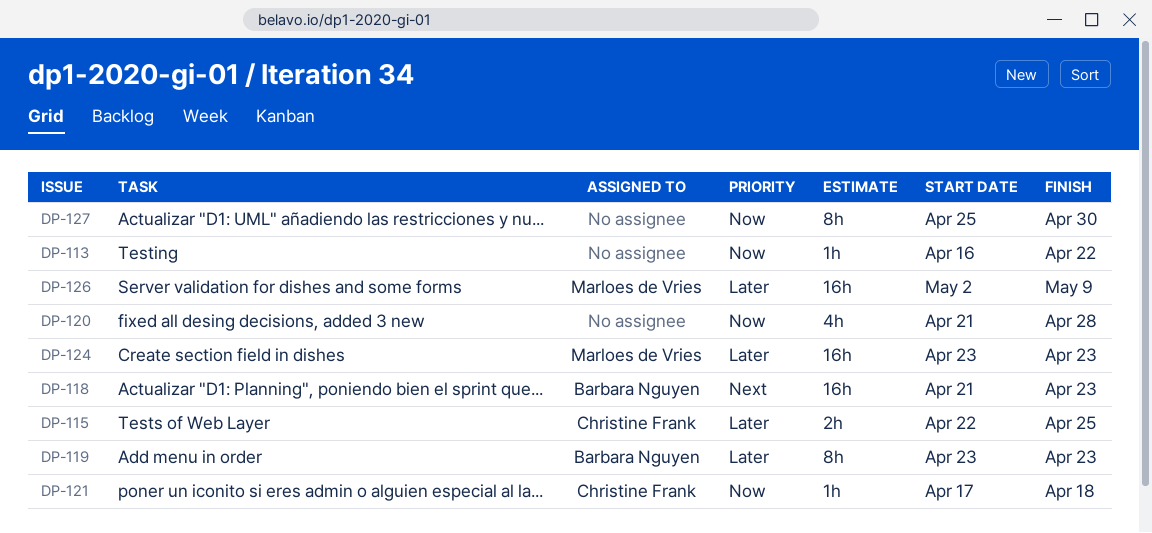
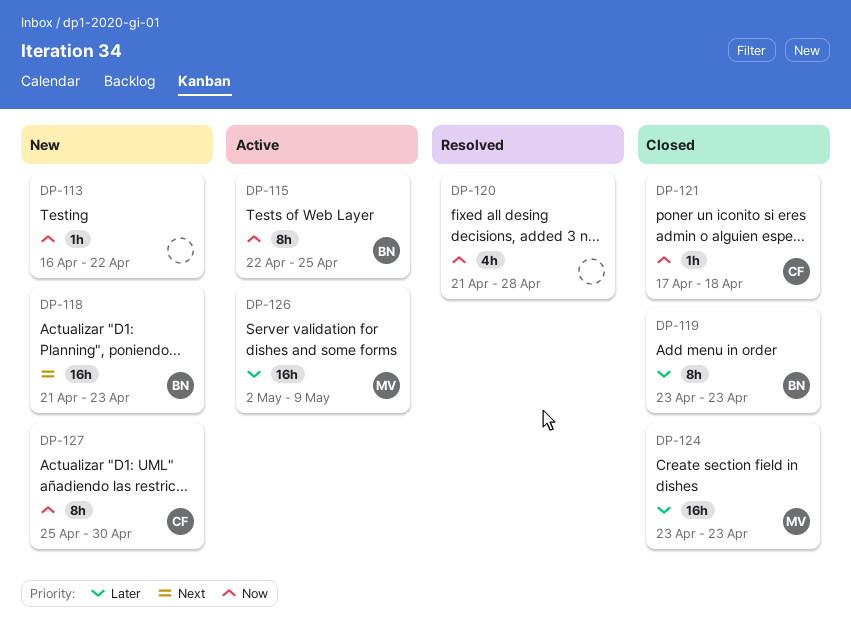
DP-115, owner: Christine Frank -> Barbara Nguyen
DP-115, priority: Later -> Now
DP-115, estimate: 2h -> 8h
DP-127, owner: none -> Christine Frank

